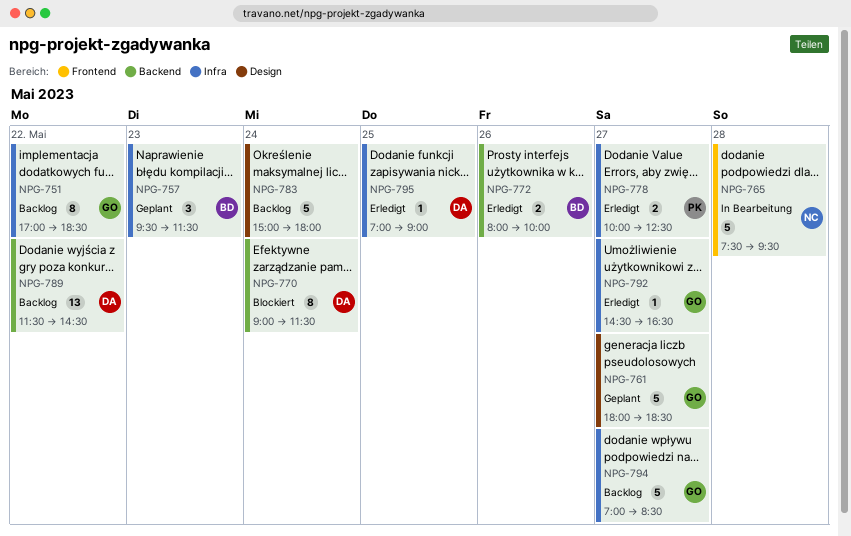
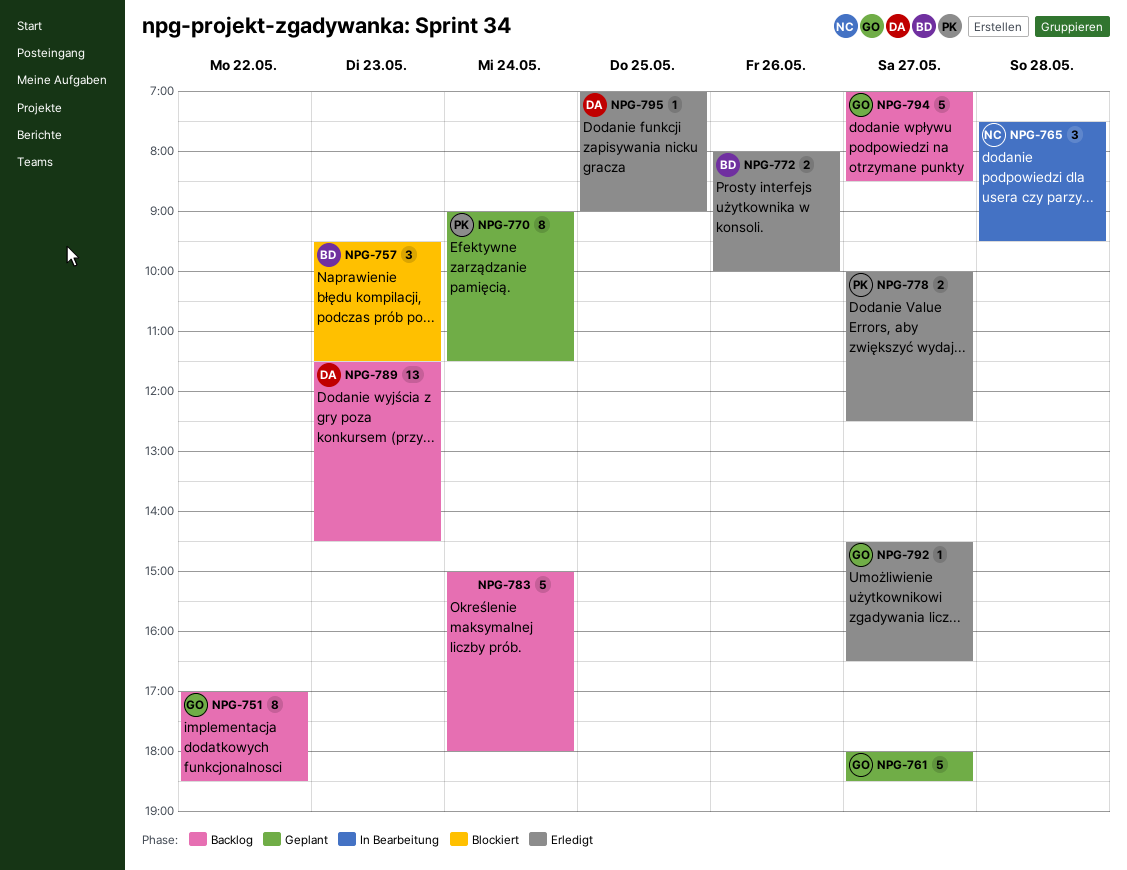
NPG-757, status: Geplant -> Blockiert
NPG-765, estimate: 5 -> 3
NPG-770, status: Blockiert -> Geplant
NPG-770, owner: DA -> PK
NPG-789, day: May 22 -> May 23

